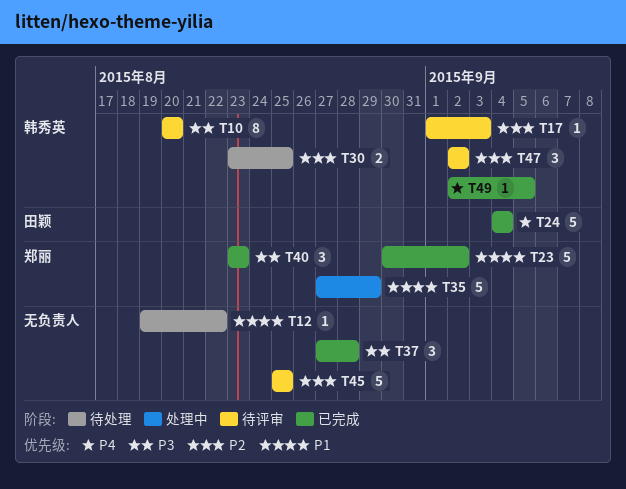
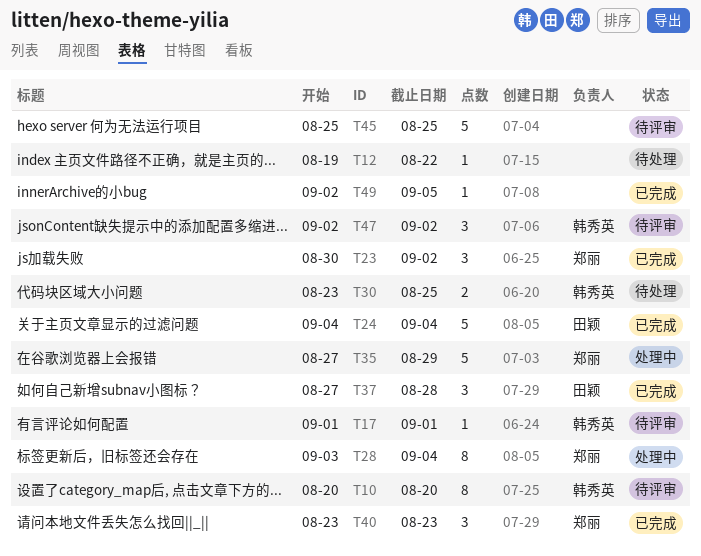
T17, due: Sep 3 -> Sep 1
T23, estimate: 5 -> 3
T28: none -> present
T37, owner: none -> 田颖
T49, owner: 韩秀英 -> none

